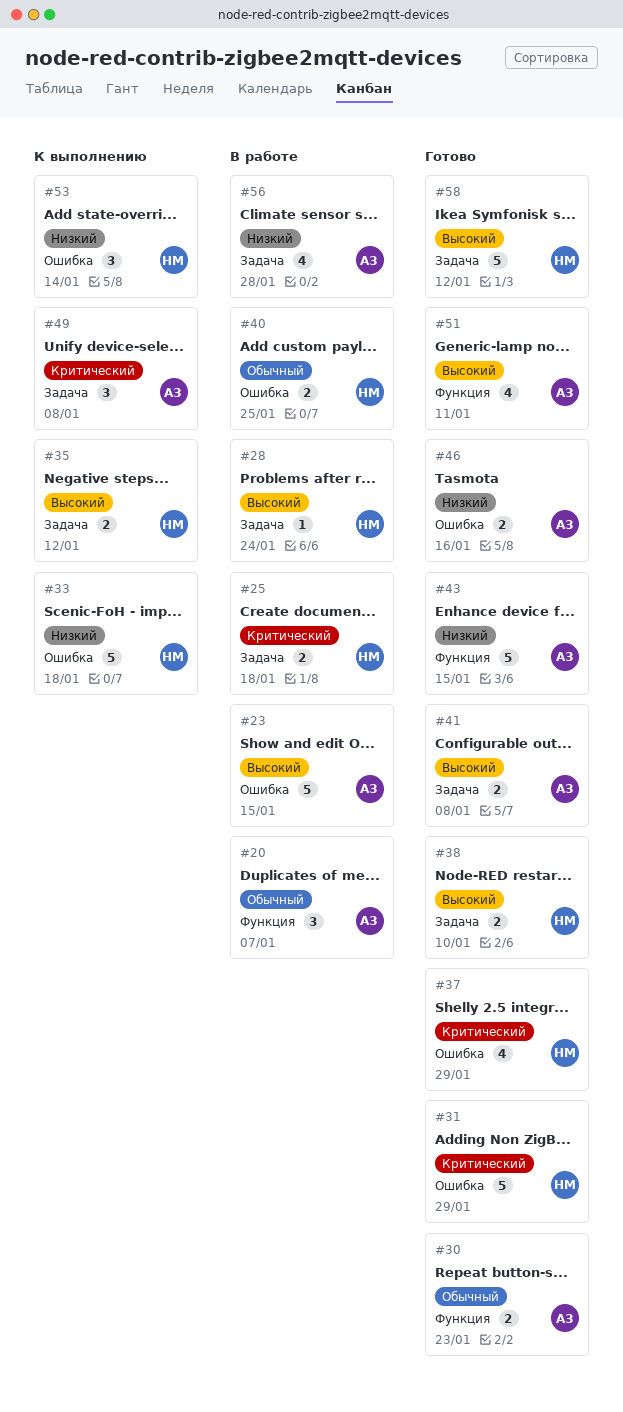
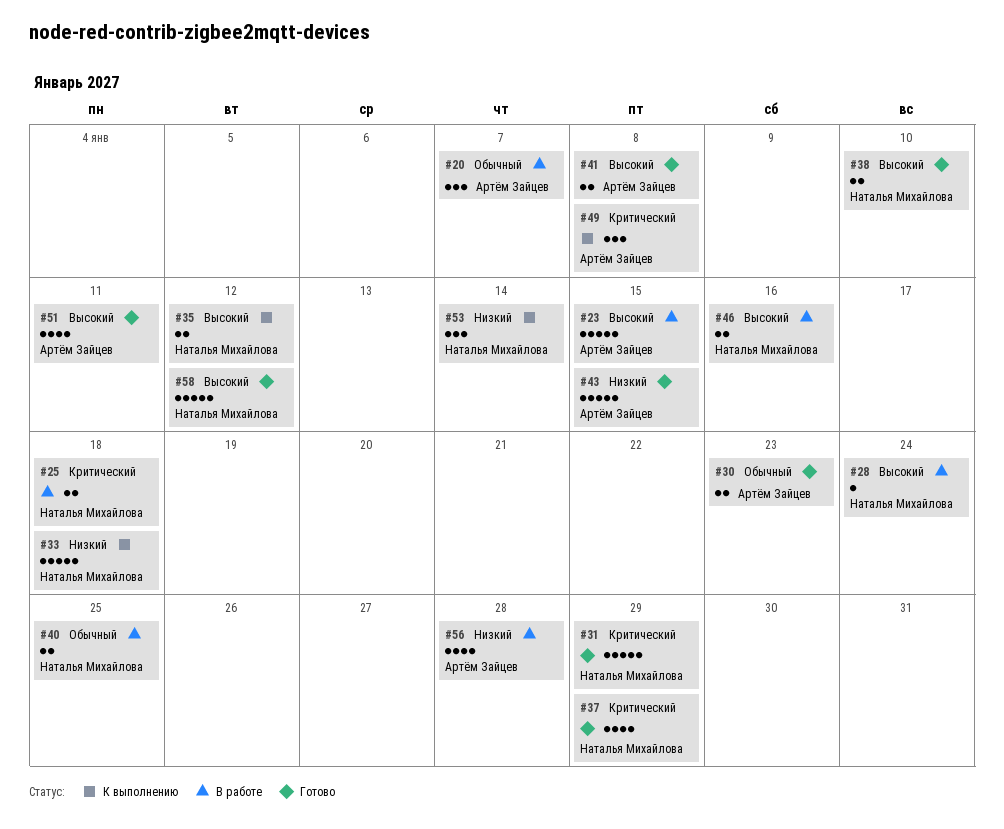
#46, status: Готово -> В работе
#46, owner: Артём Зайцев -> Наталья Михайлова
#46, priority: Низкий -> Высокий

